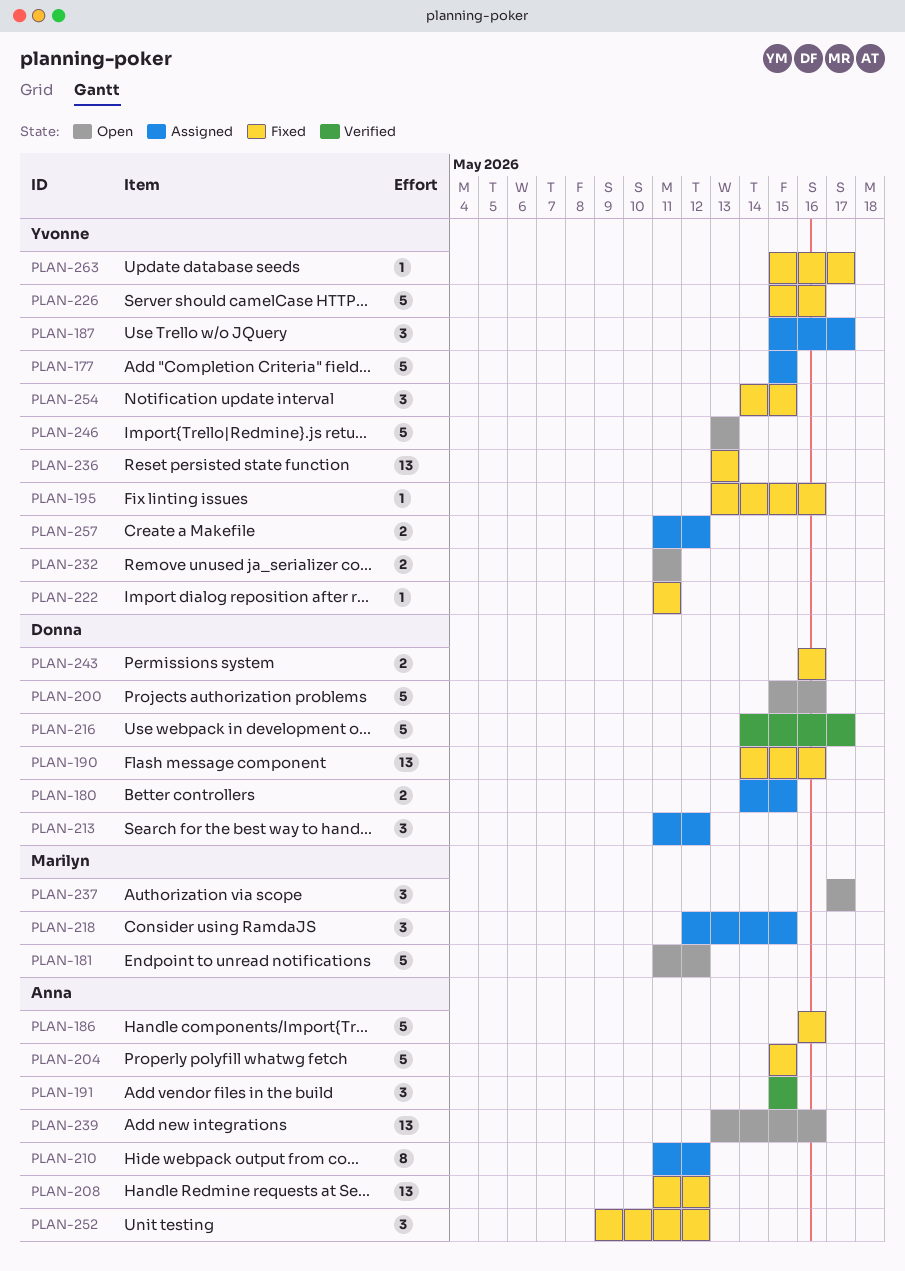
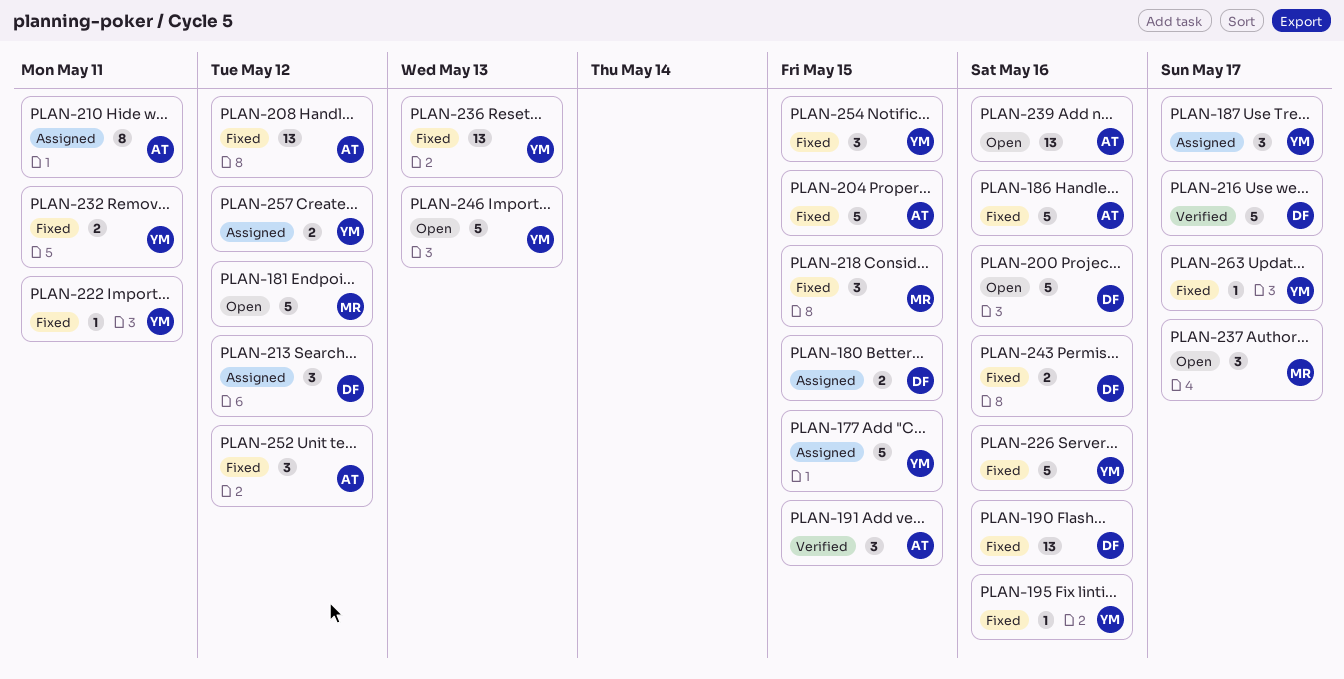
PLAN-210, due: May 12 -> May 11
PLAN-218, status: Assigned -> Fixed
PLAN-232, status: Open -> Fixed

